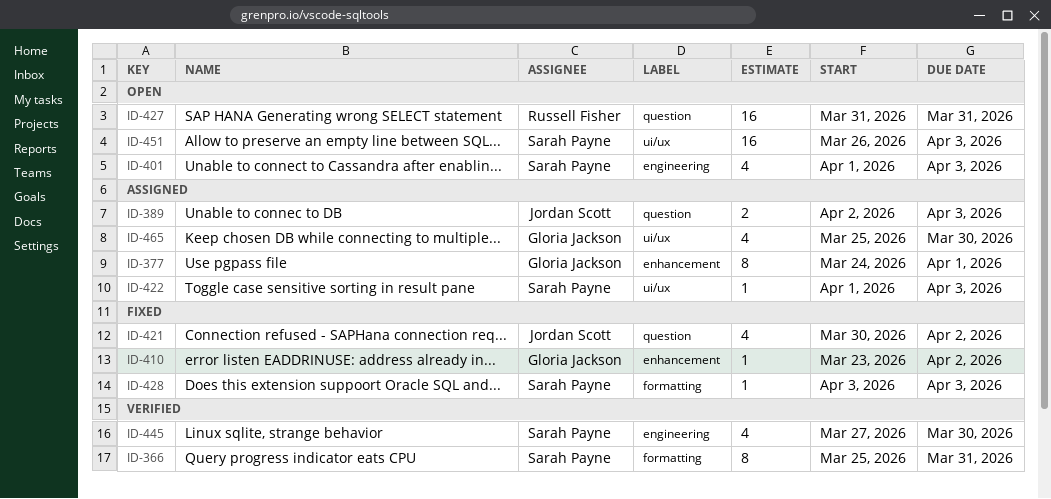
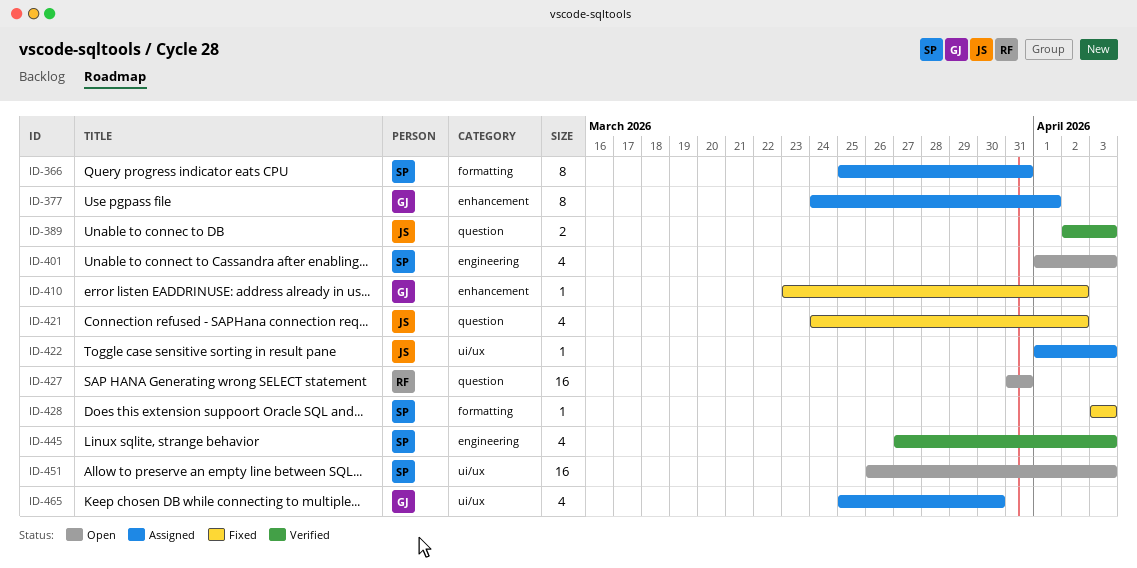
ID-366, status: Verified -> Assigned
ID-389, status: Assigned -> Verified
ID-421, start: Mar 30 -> Mar 24
ID-422, owner: Sarah Payne -> Jordan Scott
ID-445, due: Mar 30 -> Apr 3

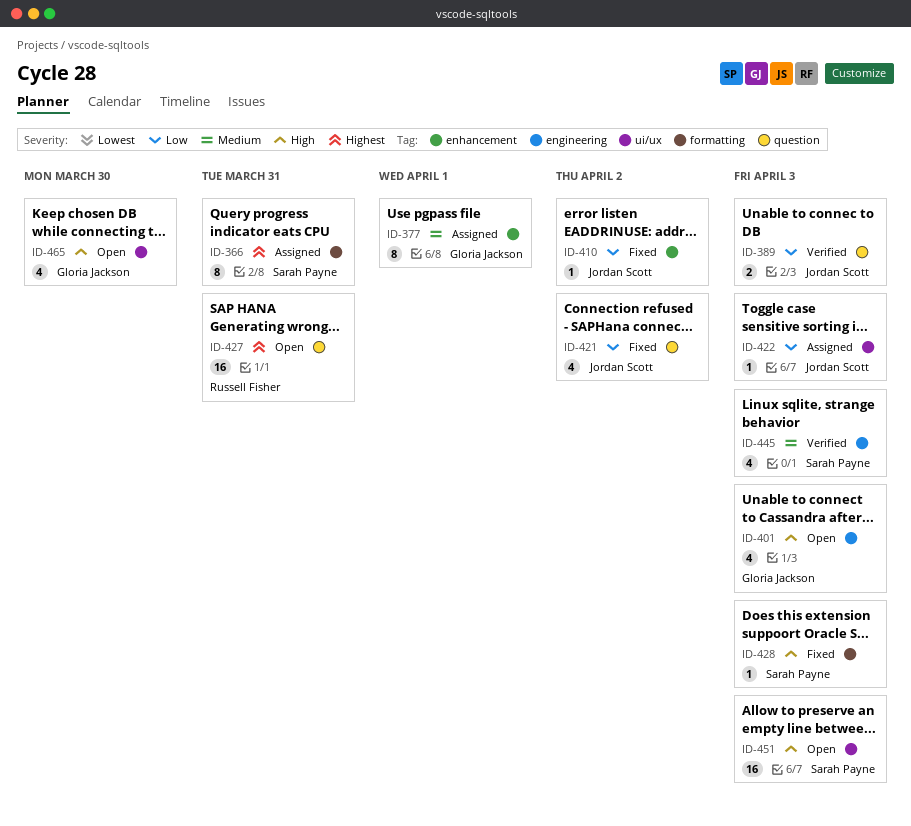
ID-401, owner: Sarah Payne -> Gloria Jackson
ID-410, owner: Gloria Jackson -> Jordan Scott
ID-465, status: Assigned -> Open

